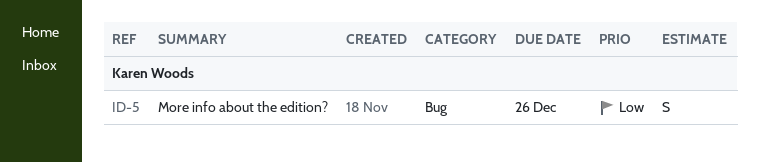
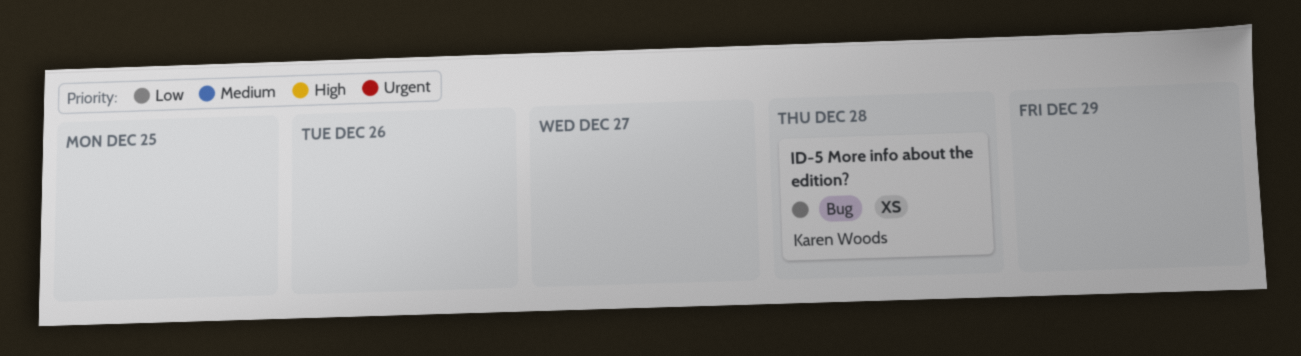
ID-5, estimate: S -> XS
ID-5, due: Dec 26 -> Dec 28

